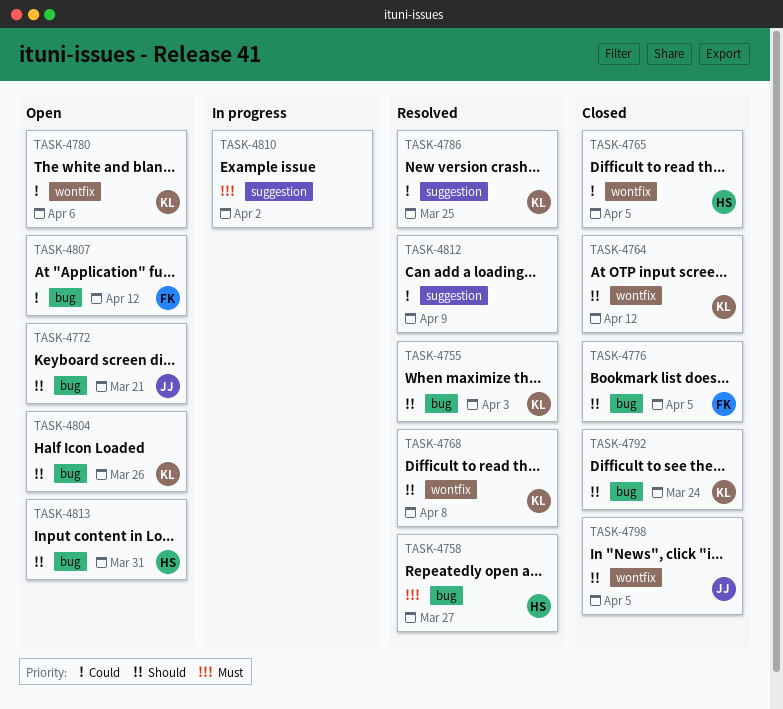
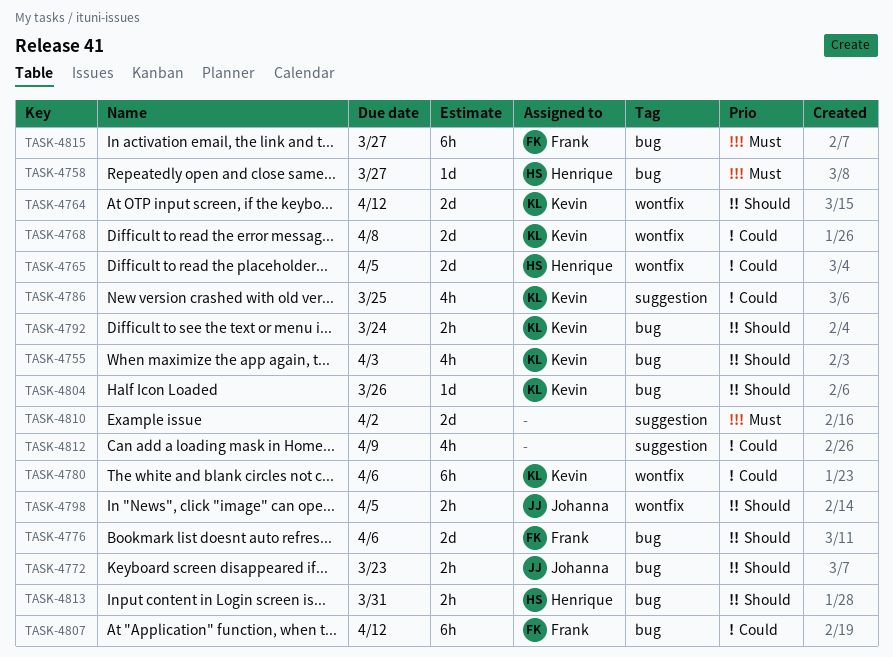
TASK-4768, priority: Should -> Could
TASK-4772, due: Mar 21 -> Mar 23
TASK-4776, due: Apr 5 -> Apr 6
TASK-4815: none -> present

